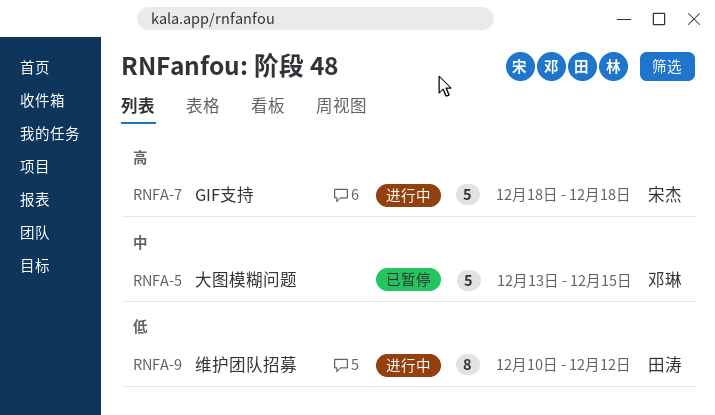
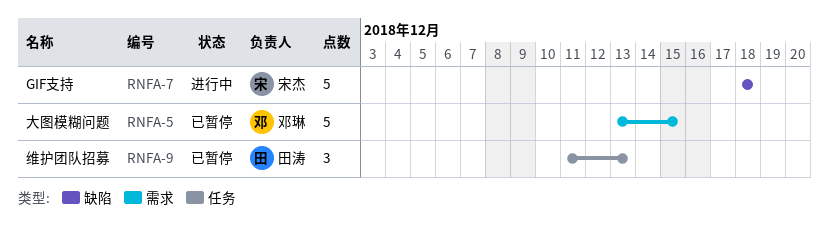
RNFA-9, status: 进行中 -> 已暂停
RNFA-9, estimate: 8 -> 3
RNFA-9, start: Dec 10 -> Dec 11
RNFA-9, due: Dec 12 -> Dec 13

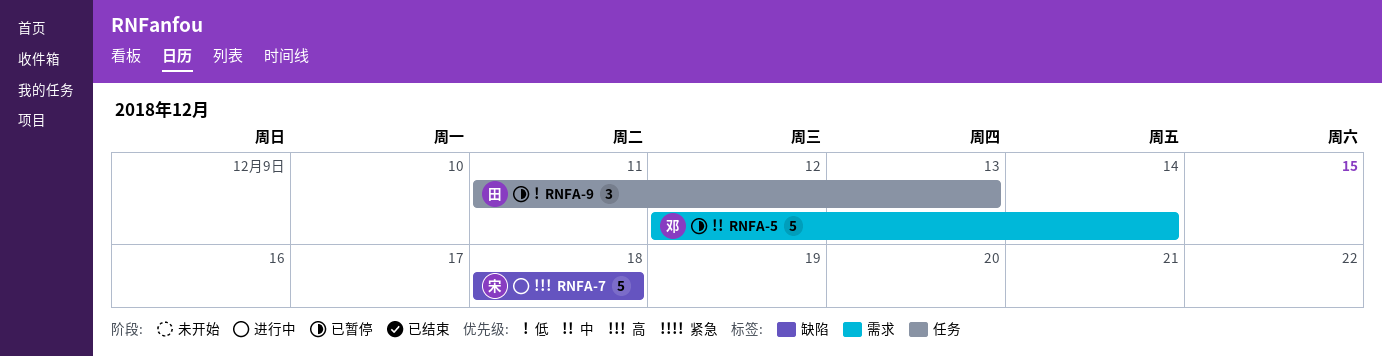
RNFA-5, start: Dec 13 -> Dec 12
RNFA-5, due: Dec 15 -> Dec 14

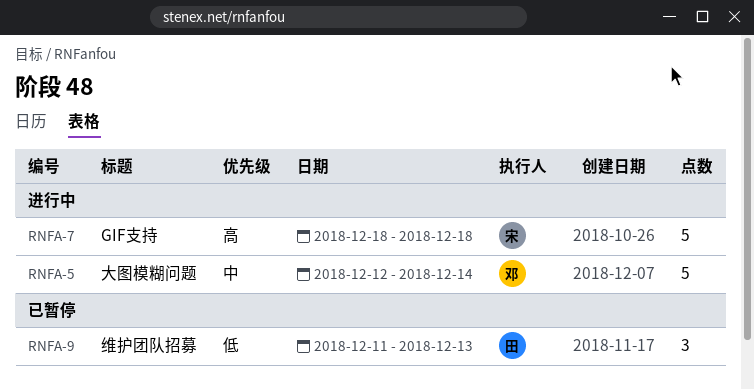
RNFA-5, status: 已暂停 -> 进行中

